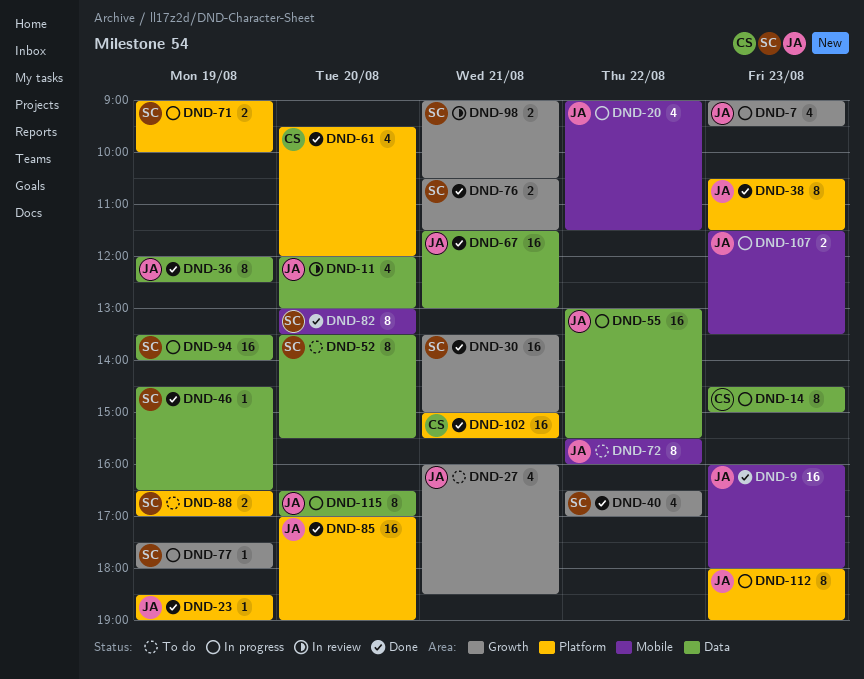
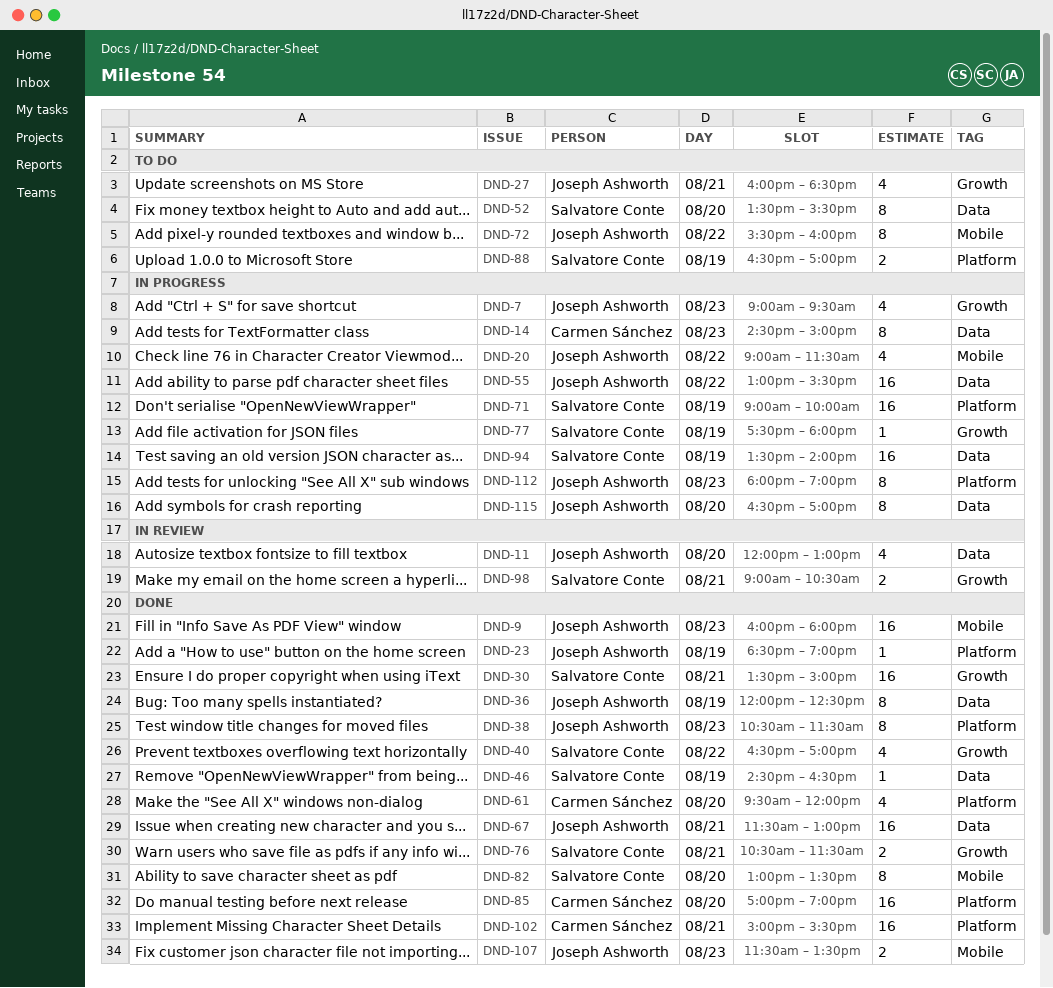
DND-71, estimate: 2 -> 16
DND-85, owner: Joseph Ashworth -> Carmen Sánchez
DND-107, status: In progress -> Done

